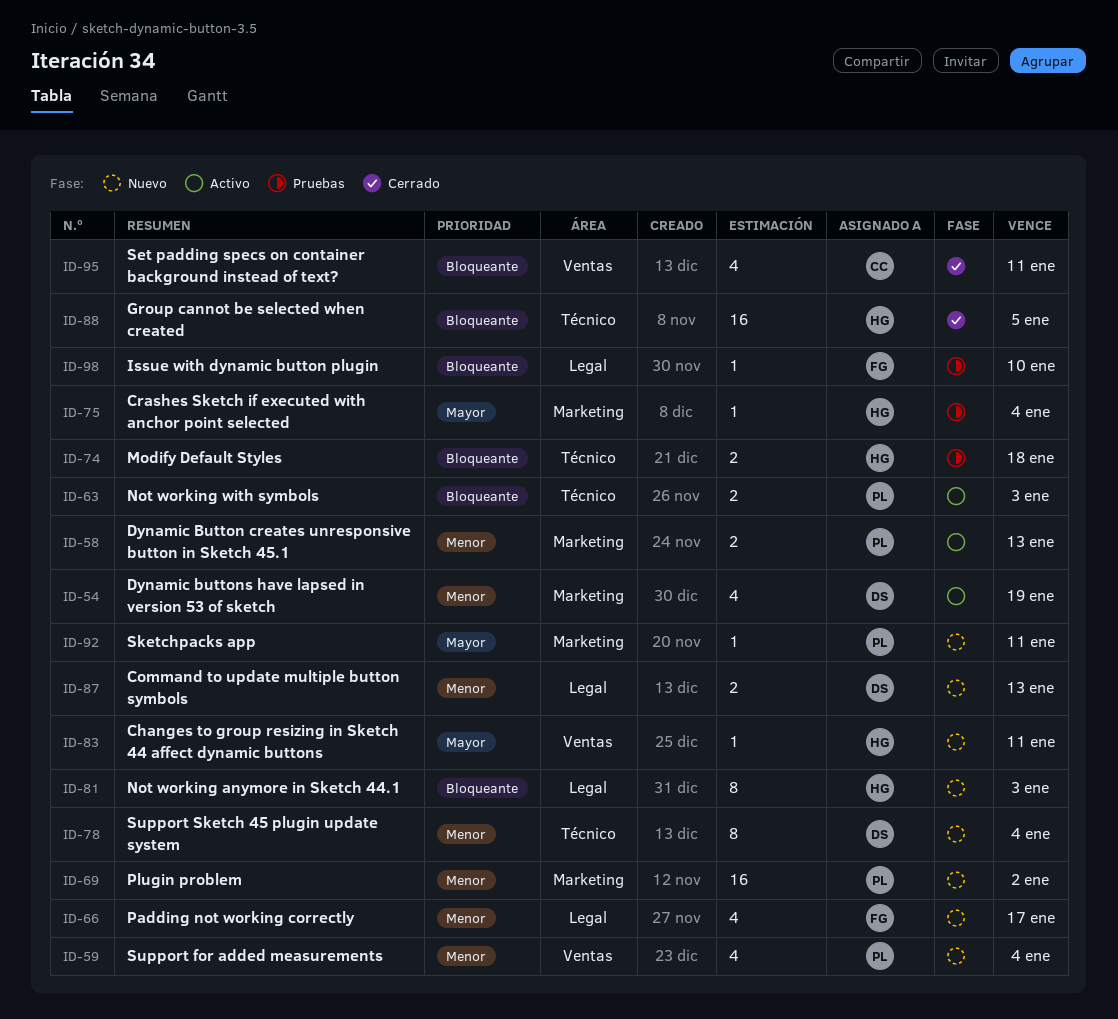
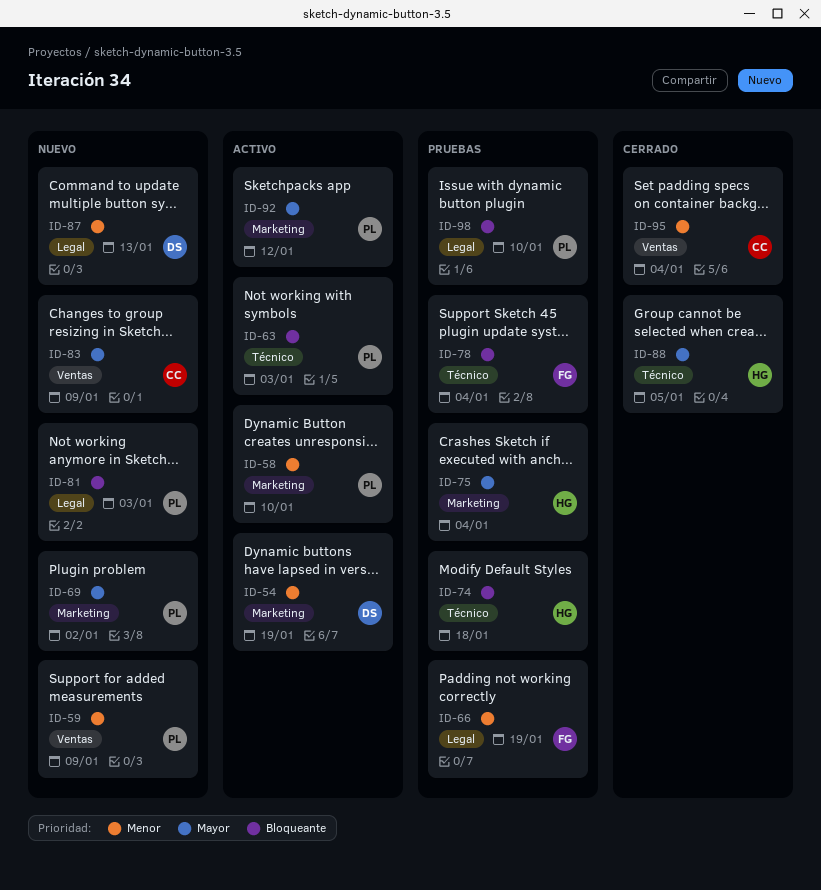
ID-58, due: Jan 13 -> Jan 10
ID-59, due: Jan 4 -> Jan 9
ID-66, status: Nuevo -> Pruebas
ID-66, due: Jan 17 -> Jan 19
ID-69, priority: Menor -> Mayor
ID-78, status: Nuevo -> Pruebas
ID-78, owner: DS -> FG
ID-78, priority: Menor -> Bloqueante
ID-81, owner: HG -> PL
ID-83, owner: HG -> CC
ID-83, due: Jan 11 -> Jan 9
ID-88, priority: Bloqueante -> Mayor
ID-92, status: Nuevo -> Activo
ID-92, due: Jan 11 -> Jan 12
ID-95, priority: Bloqueante -> Menor
ID-95, due: Jan 11 -> Jan 4
ID-98, owner: FG -> PL

